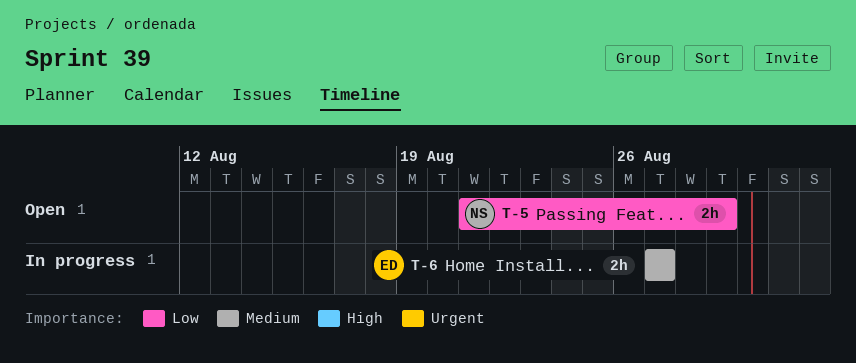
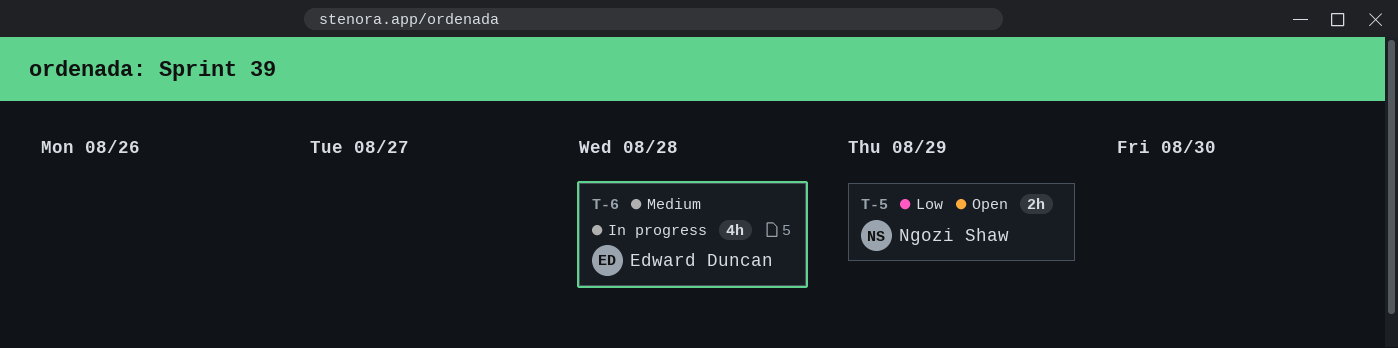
T-6, estimate: 2h -> 4h
T-6, due: Aug 27 -> Aug 28

